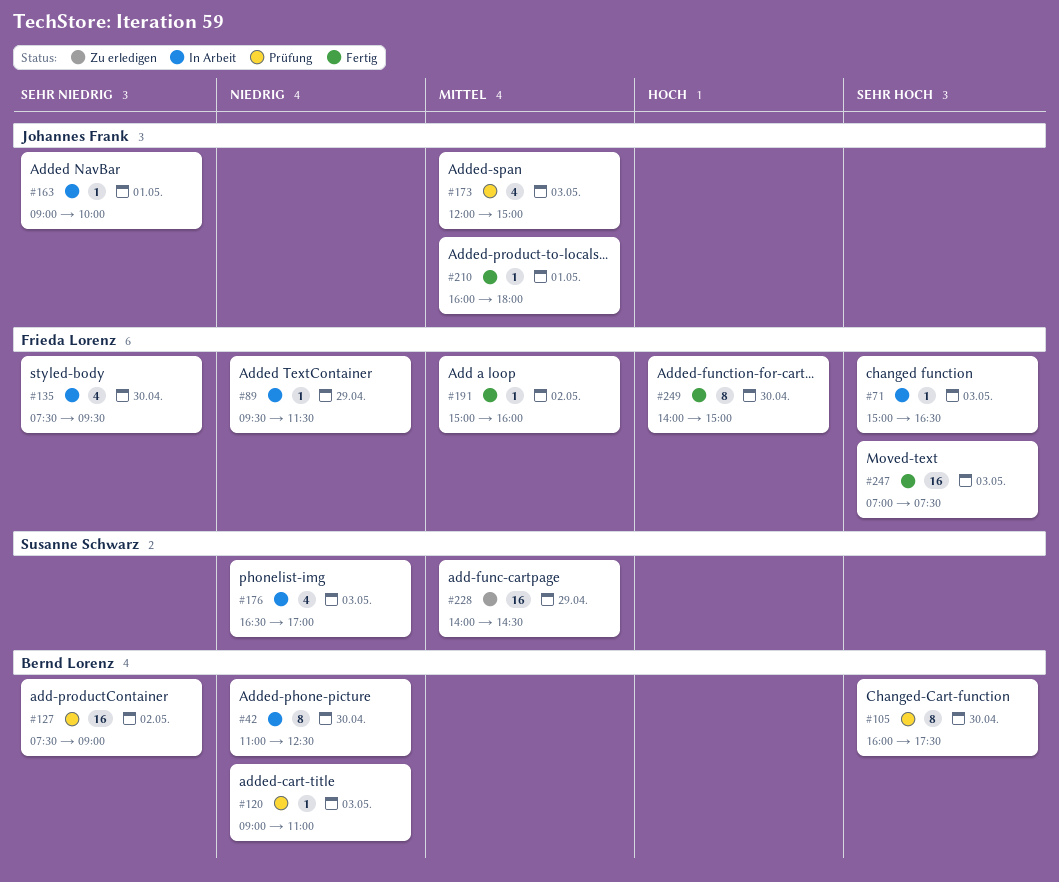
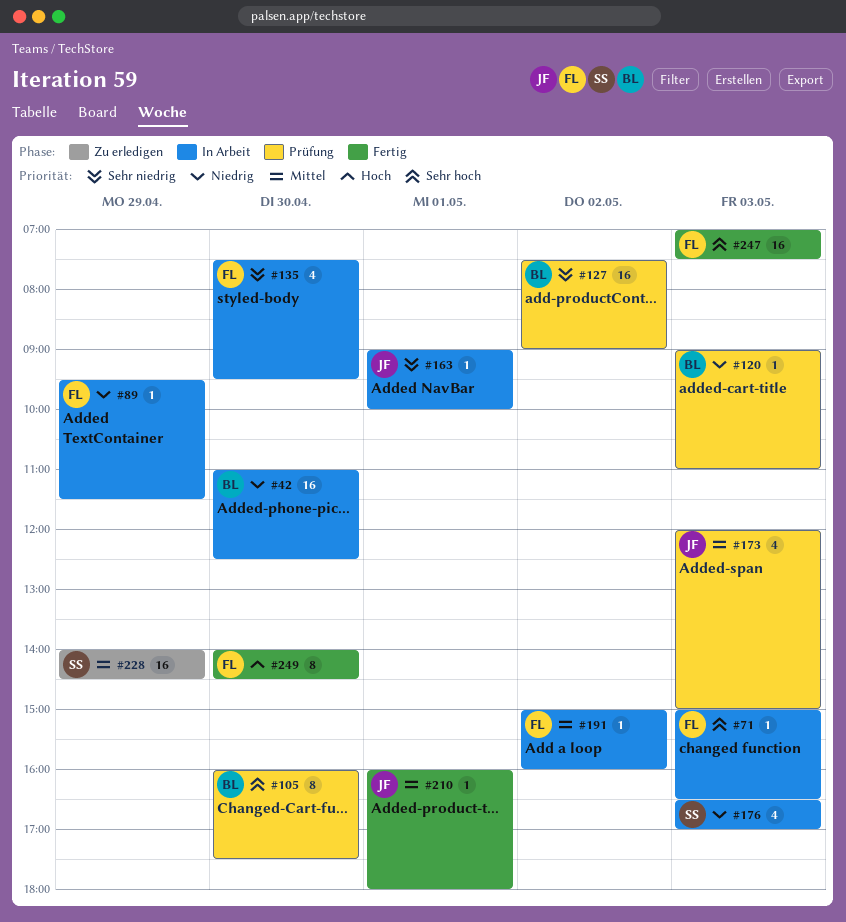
#42, estimate: 8 -> 16
#191, status: Fertig -> In Arbeit
#249, ends: 15:00 -> 14:30

